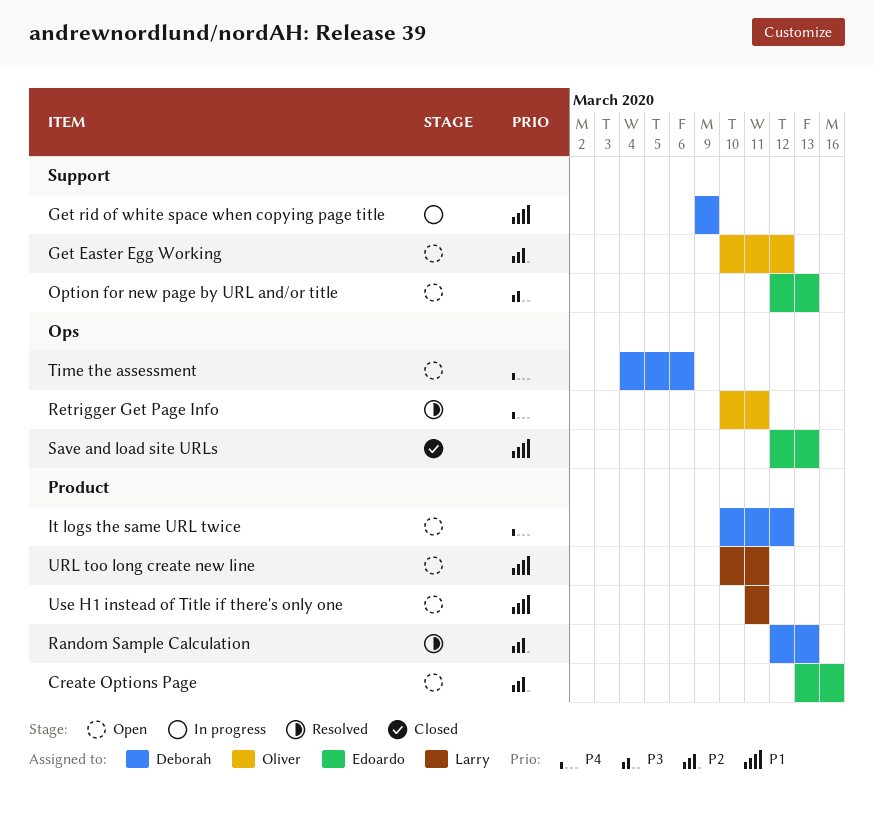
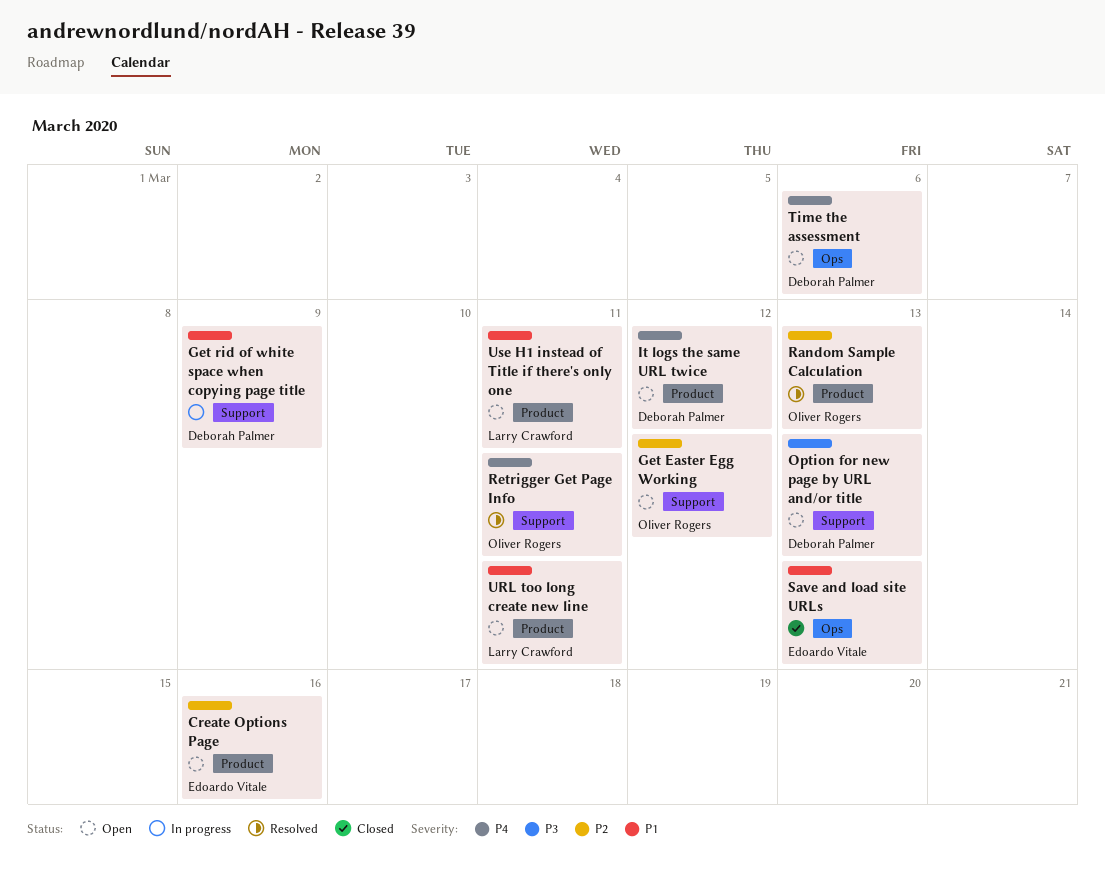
Option for new page by URL and/or title, owner: Edoardo Vitale -> Deborah Palmer
Random Sample Calculation, owner: Deborah Palmer -> Oliver Rogers
Retrigger Get Page Info, label: Ops -> Support

